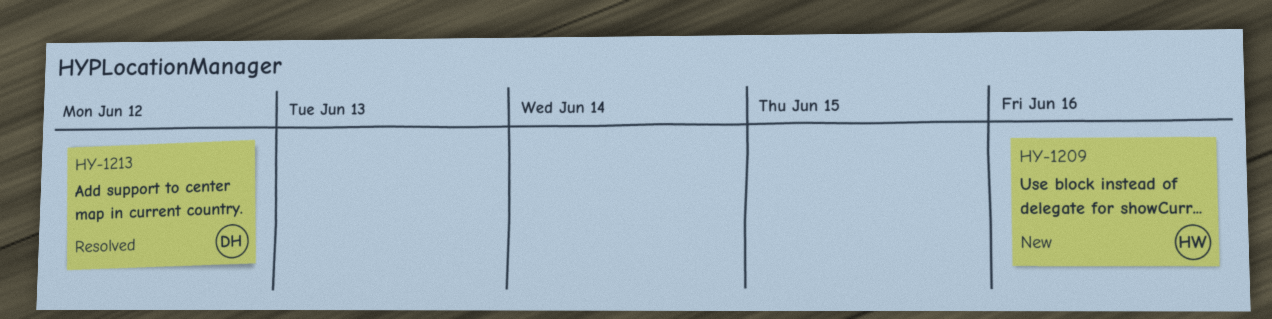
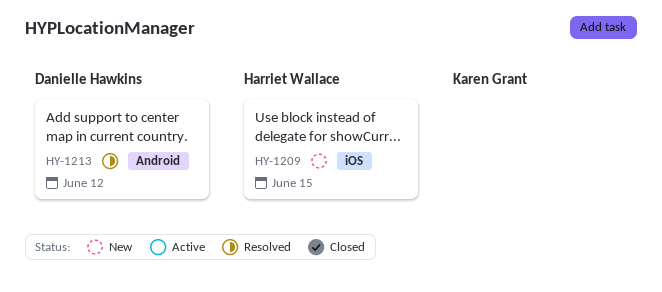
HY-1209, due: Jun 16 -> Jun 15

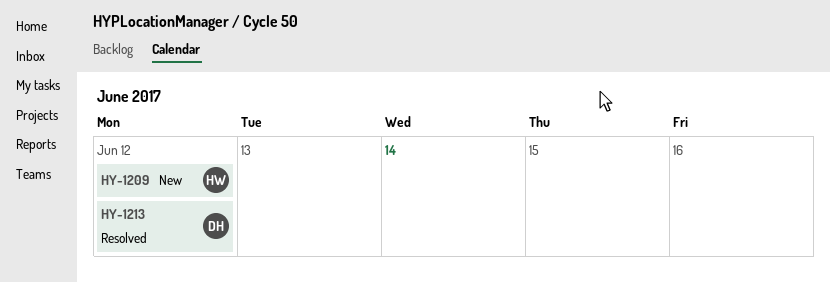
HY-1209, due: Jun 15 -> Jun 12

